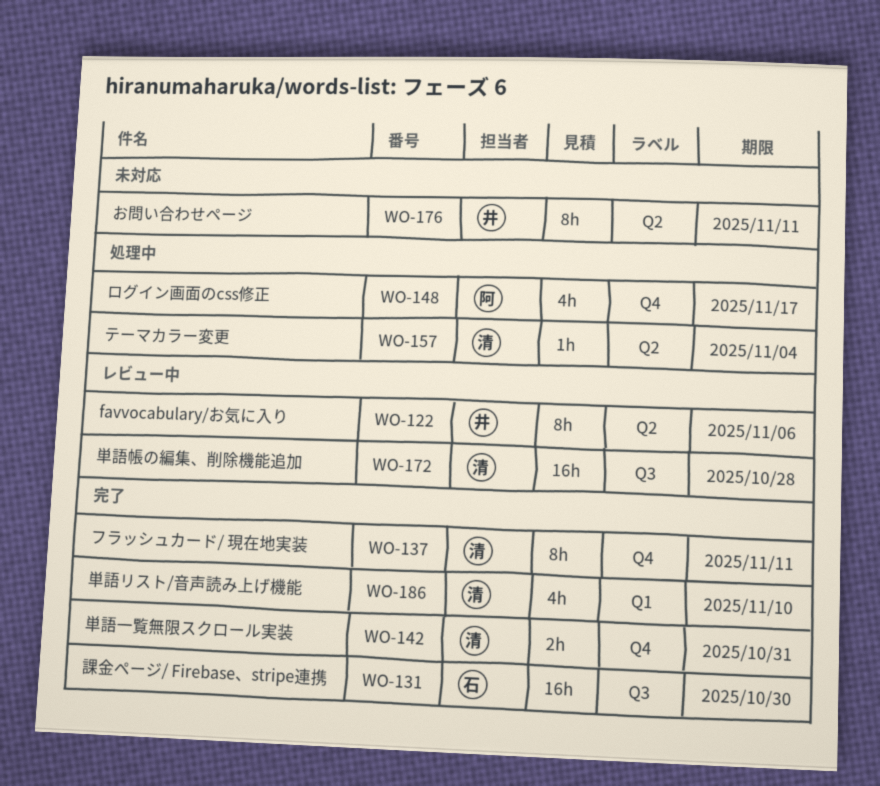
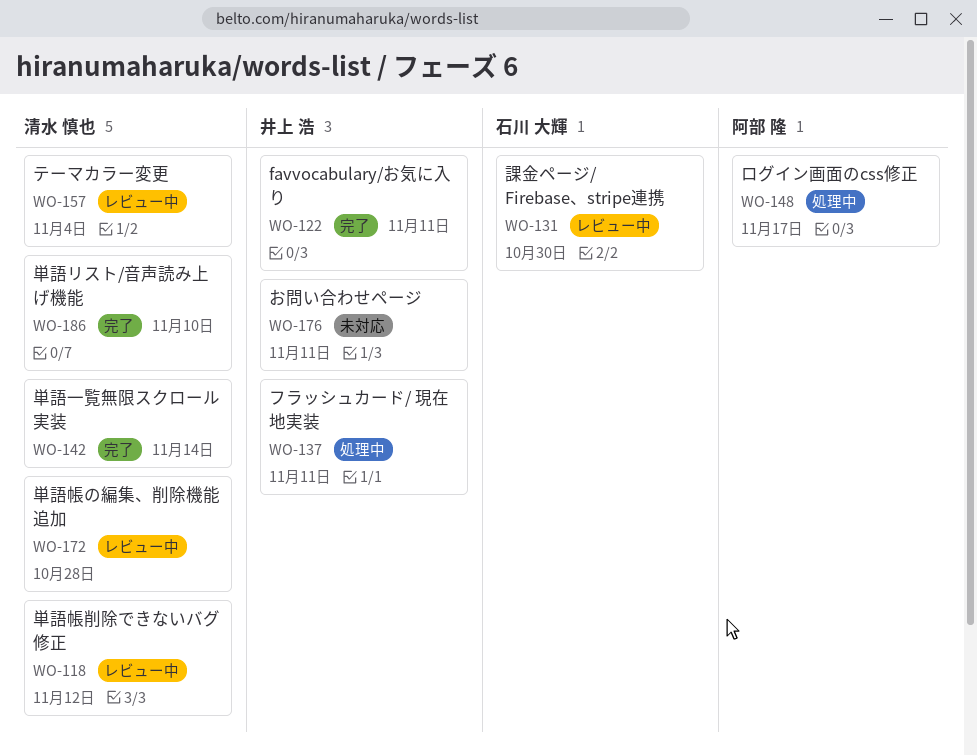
WO-118: none -> present
WO-122, status: レビュー中 -> 完了
WO-122, due: Nov 6 -> Nov 11
WO-131, status: 完了 -> レビュー中
WO-137, status: 完了 -> 処理中
WO-137, owner: 清水 慎也 -> 井上 浩
WO-142, due: Oct 31 -> Nov 14
WO-157, status: 処理中 -> レビュー中

